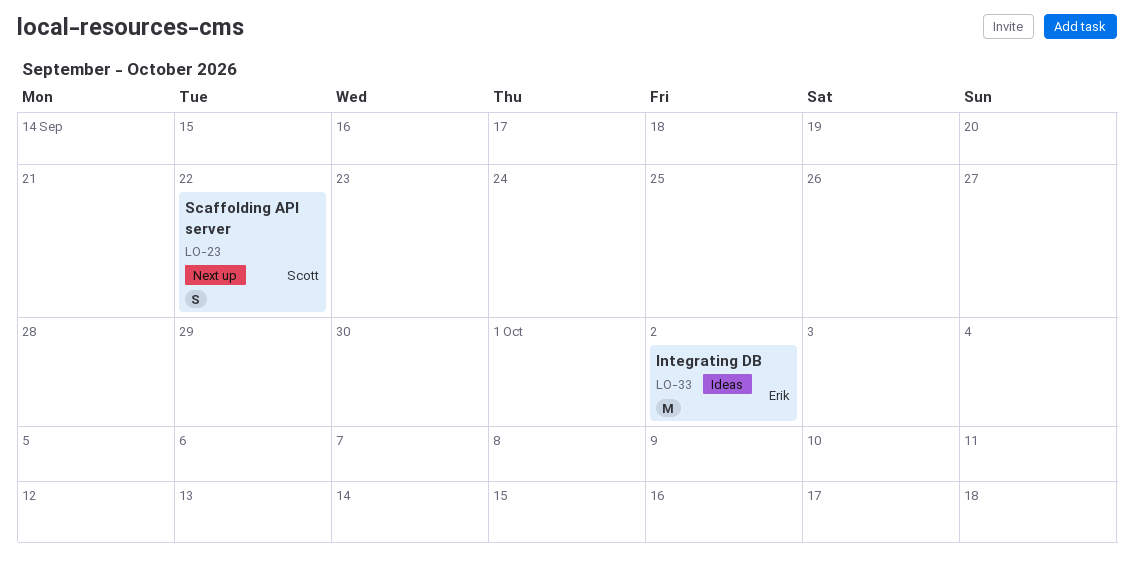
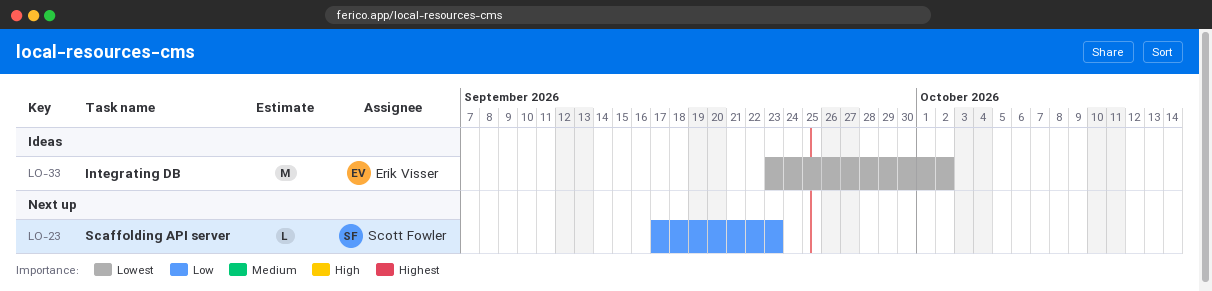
LO-23, estimate: S -> L
LO-23, due: Sep 22 -> Sep 23

